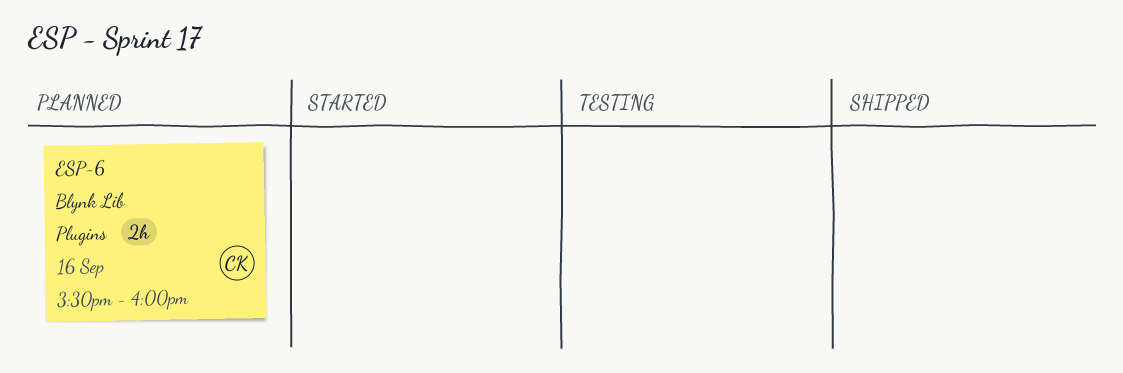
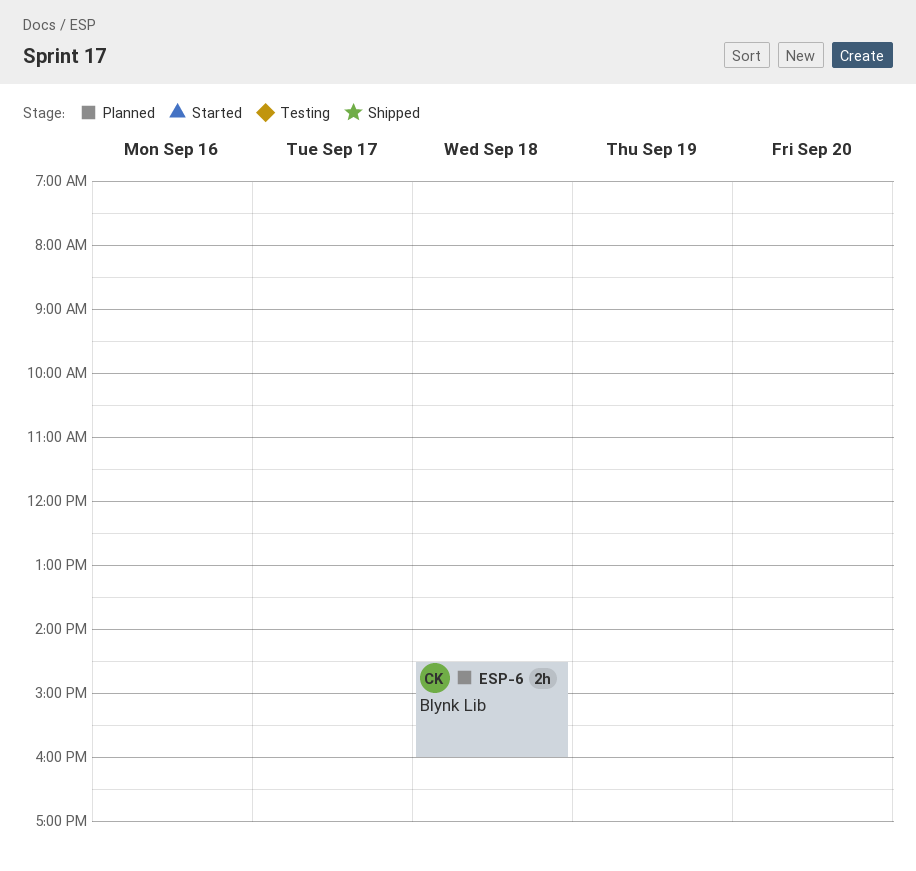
ESP-6, day: Sep 16 -> Sep 18
ESP-6, begins: 15:30 -> 14:30

